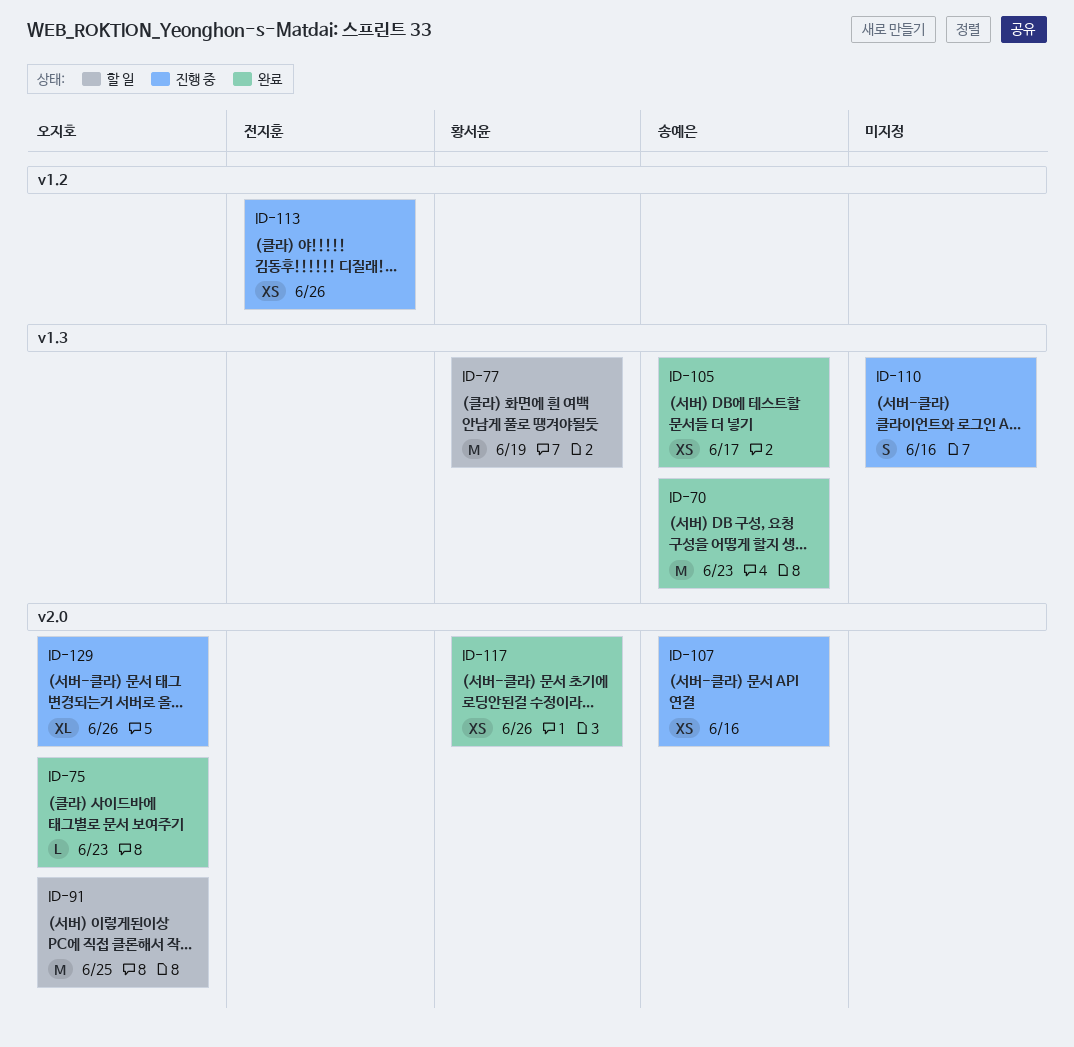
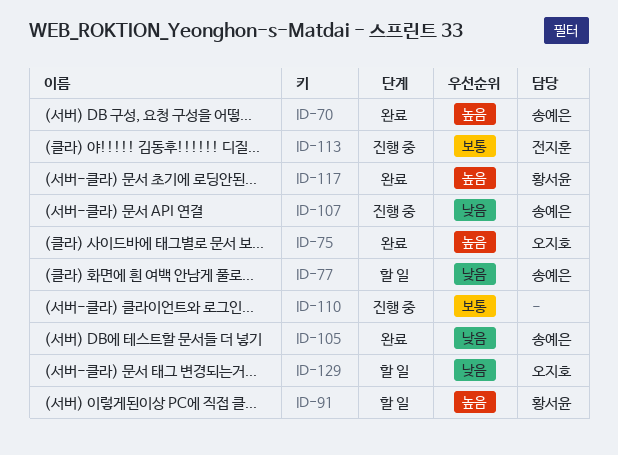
ID-77, owner: 황서윤 -> 송예은
ID-91, owner: 오지호 -> 황서윤
ID-129, status: 진행 중 -> 할 일

